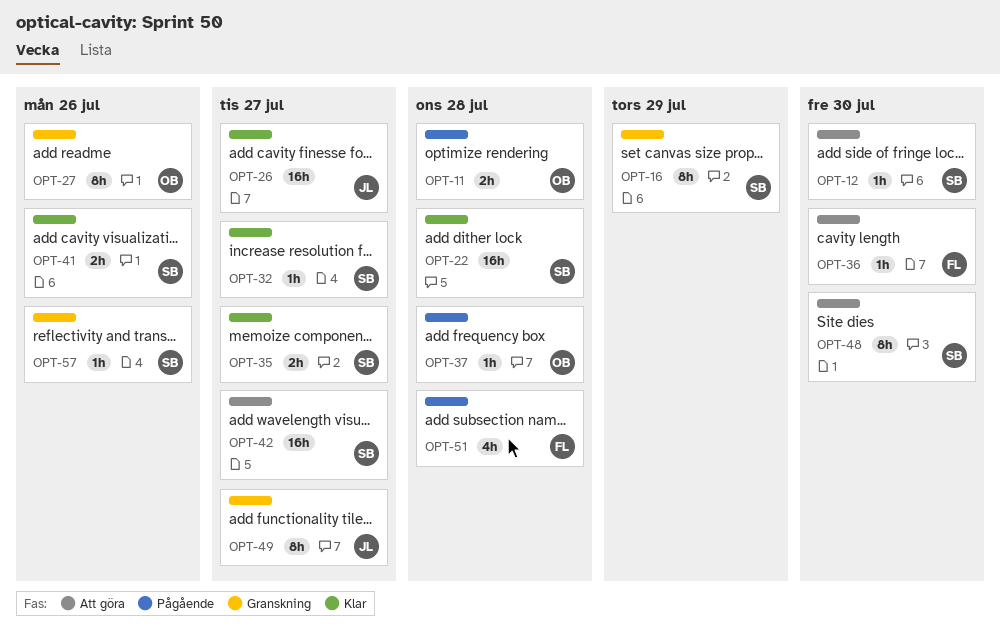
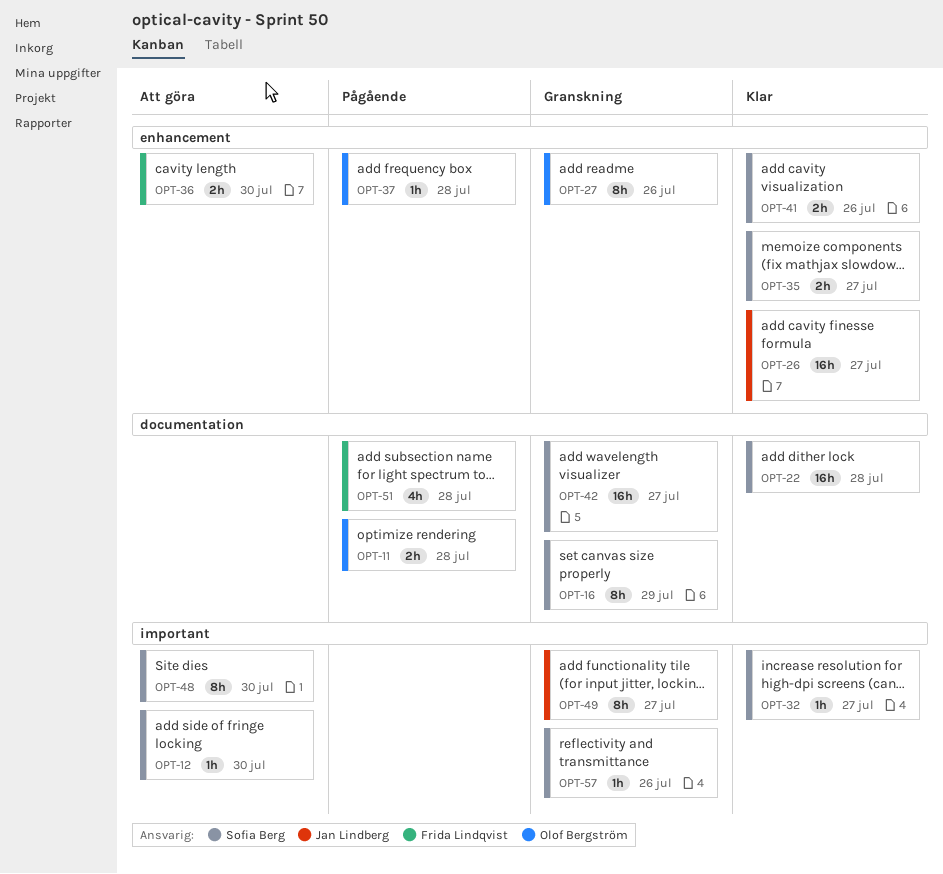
OPT-36, estimate: 1h -> 2h
OPT-42, status: Att göra -> Granskning

